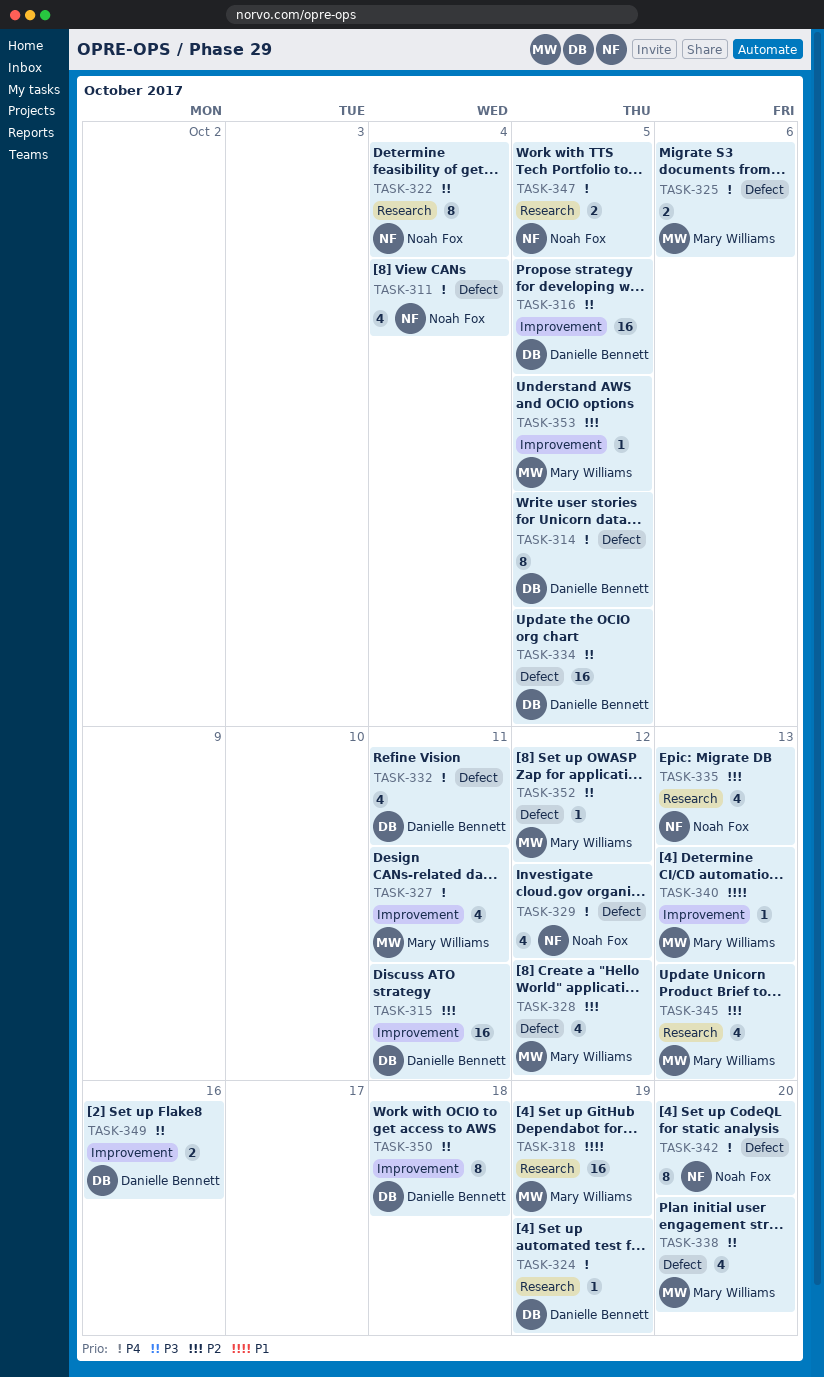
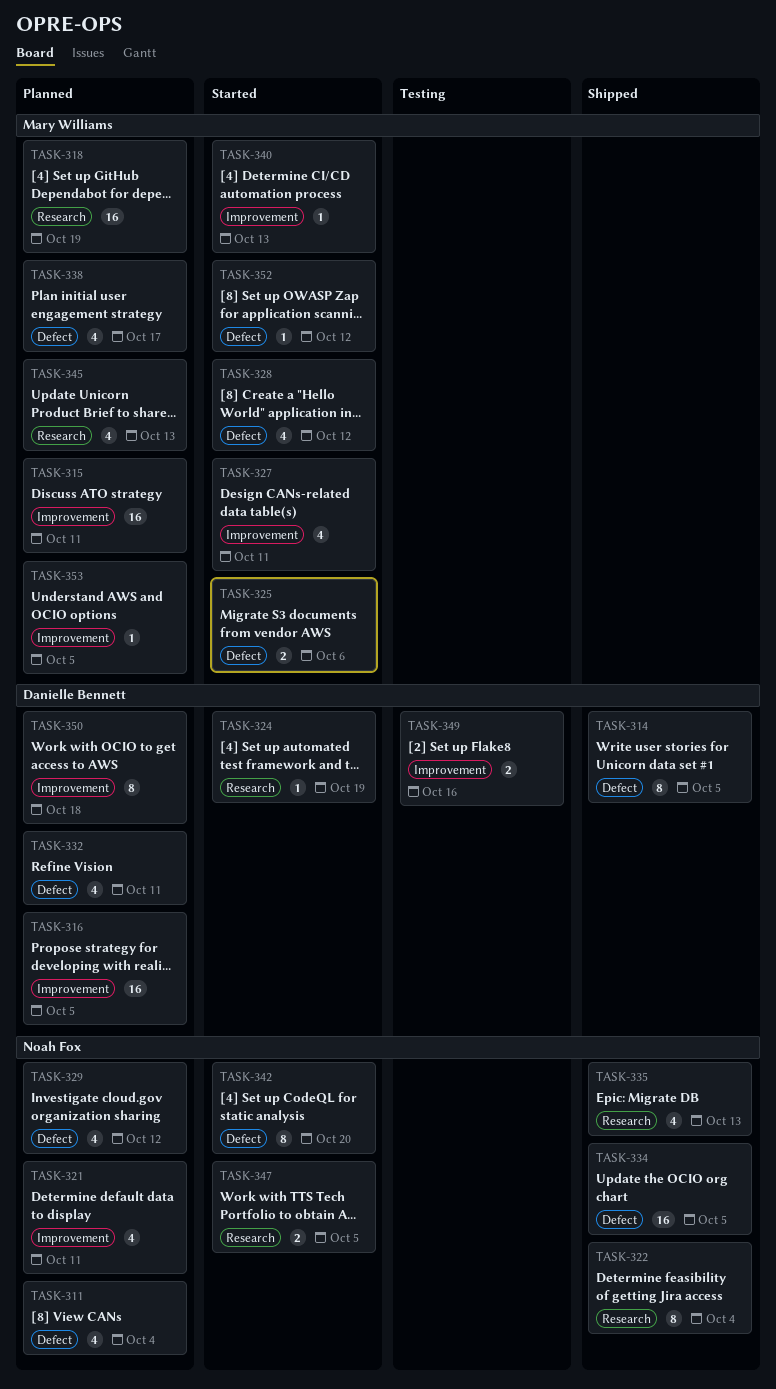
TASK-315, owner: Danielle Bennett -> Mary Williams
TASK-321: none -> present
TASK-334, owner: Danielle Bennett -> Noah Fox
TASK-338, due: Oct 20 -> Oct 17

